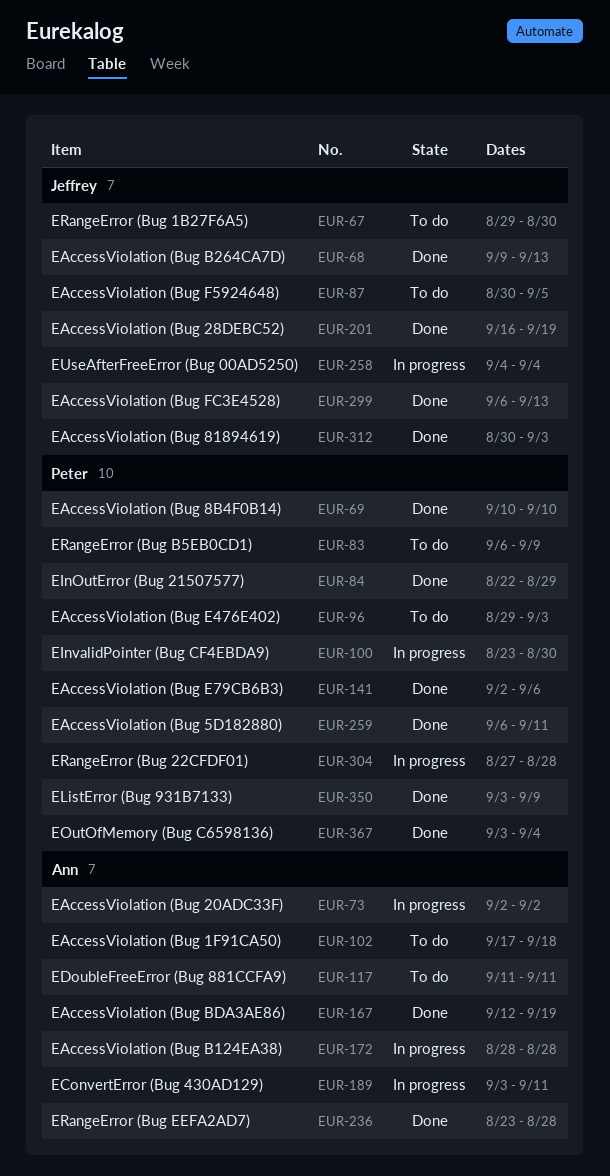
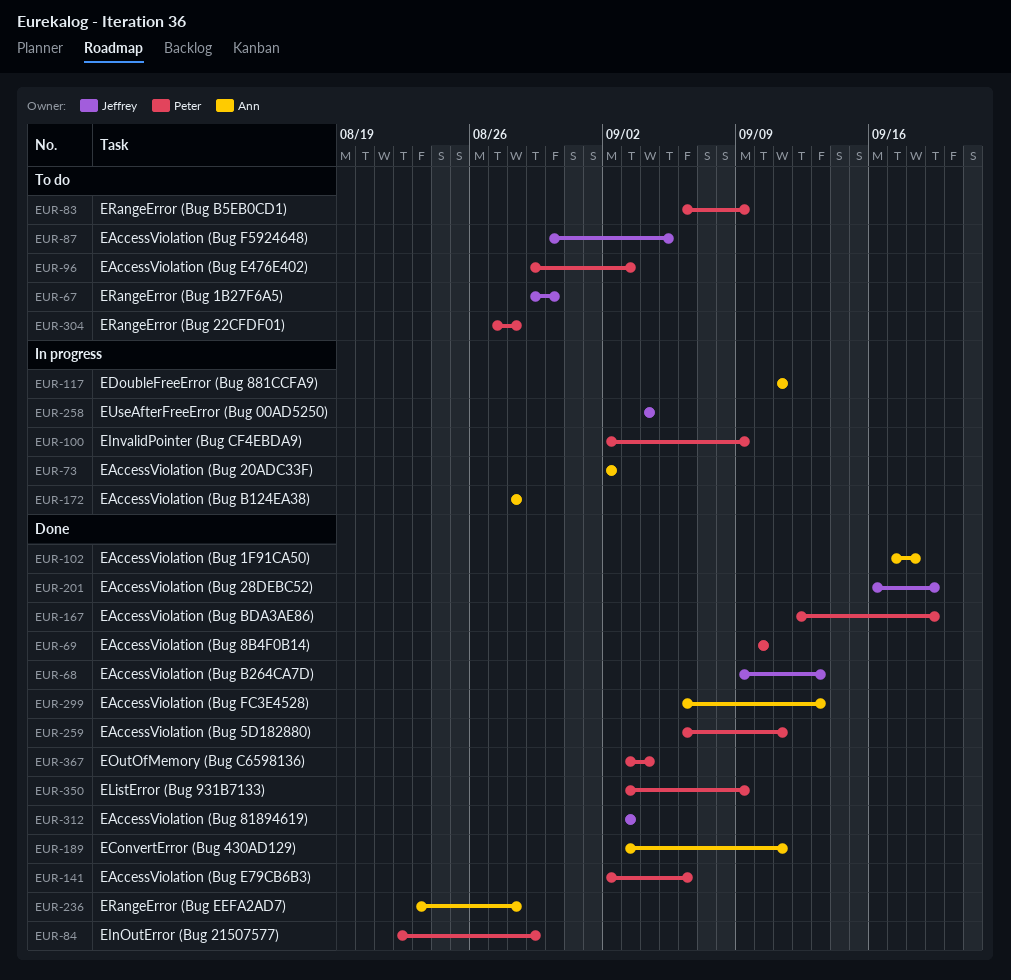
EUR-100, start: Aug 23 -> Sep 2
EUR-100, due: Aug 30 -> Sep 9
EUR-102, status: To do -> Done
EUR-117, status: To do -> In progress
EUR-167, owner: Ann -> Peter
EUR-189, status: In progress -> Done
EUR-299, owner: Jeffrey -> Ann
EUR-304, status: In progress -> To do
EUR-312, start: Aug 30 -> Sep 3

